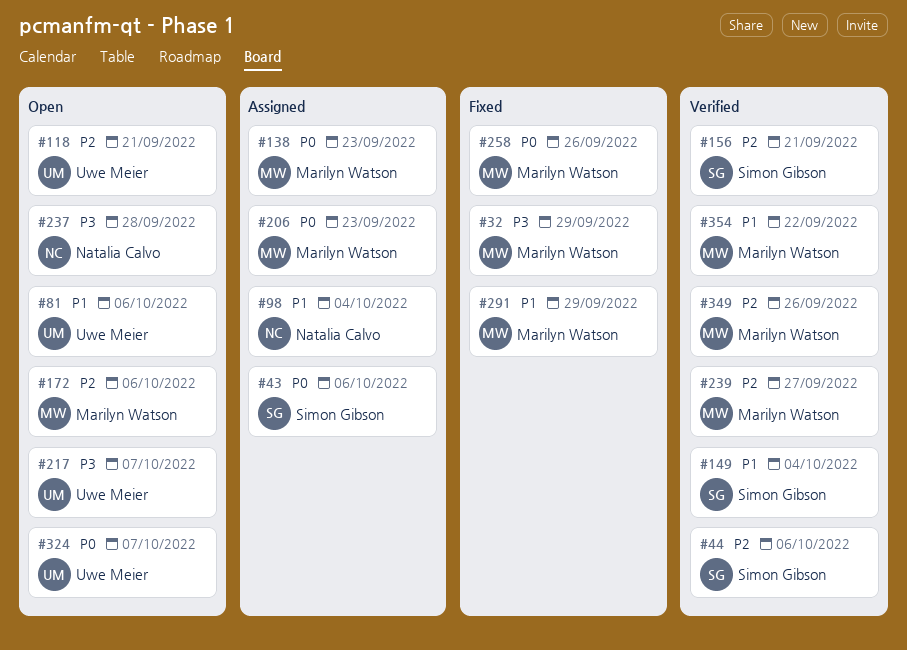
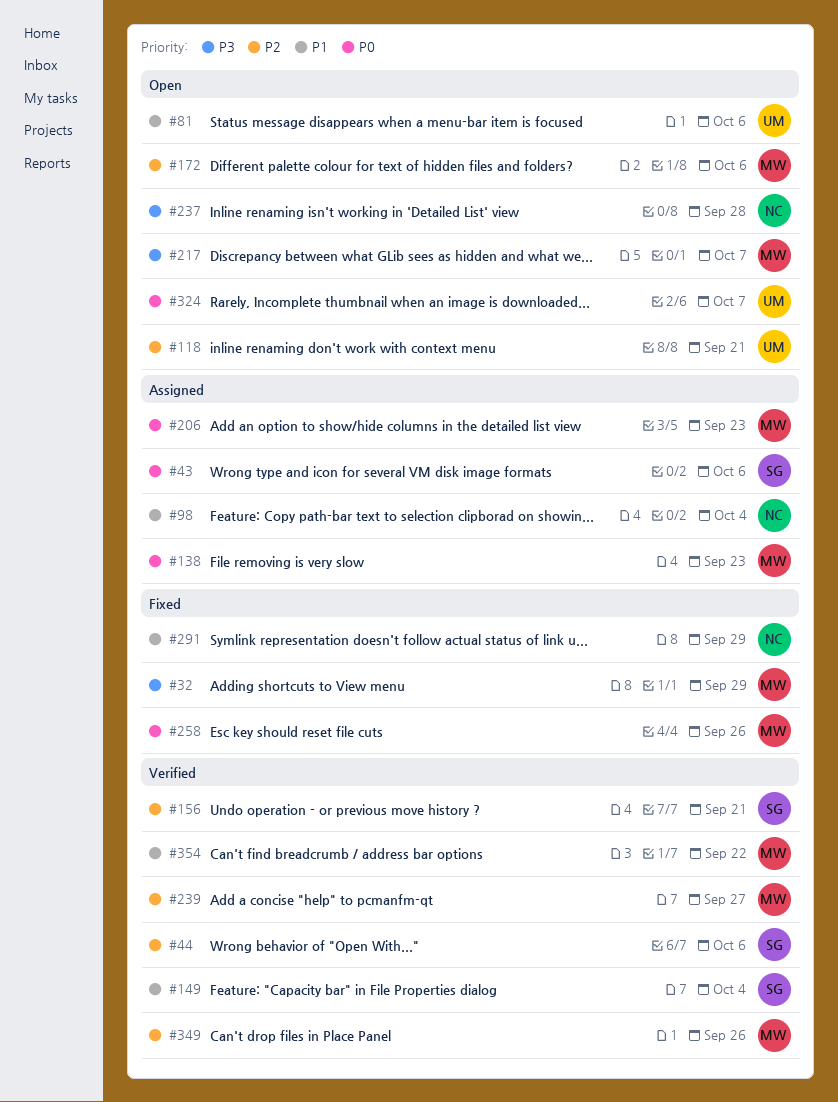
#217, owner: Uwe Meier -> Marilyn Watson
#291, owner: Marilyn Watson -> Natalia Calvo

